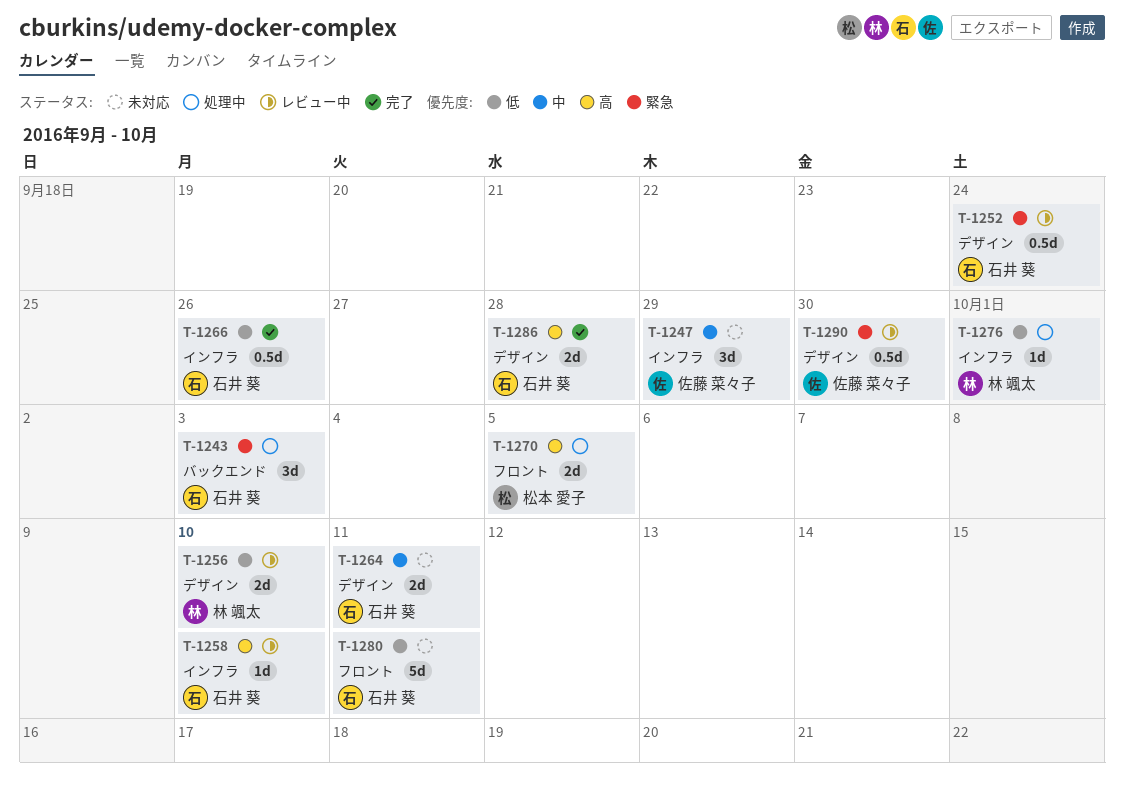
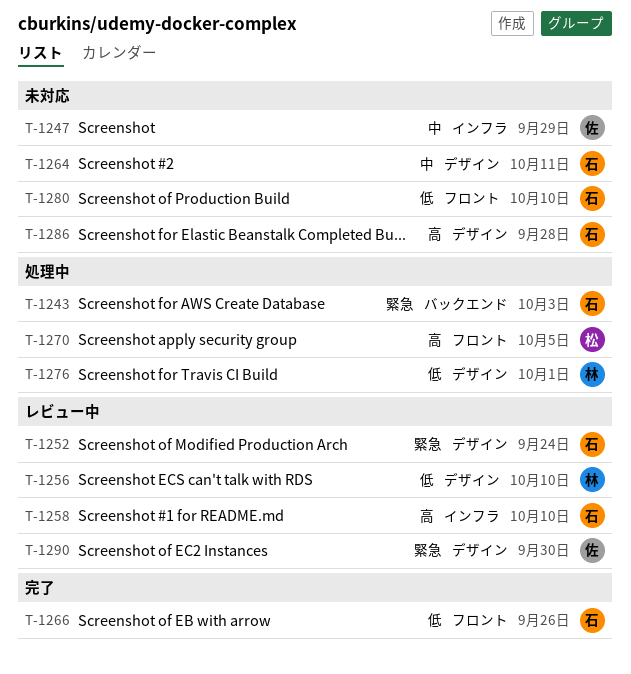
T-1266, label: インフラ -> フロント
T-1276, label: インフラ -> デザイン
T-1280, due: Oct 11 -> Oct 10
T-1286, status: 完了 -> 未対応

